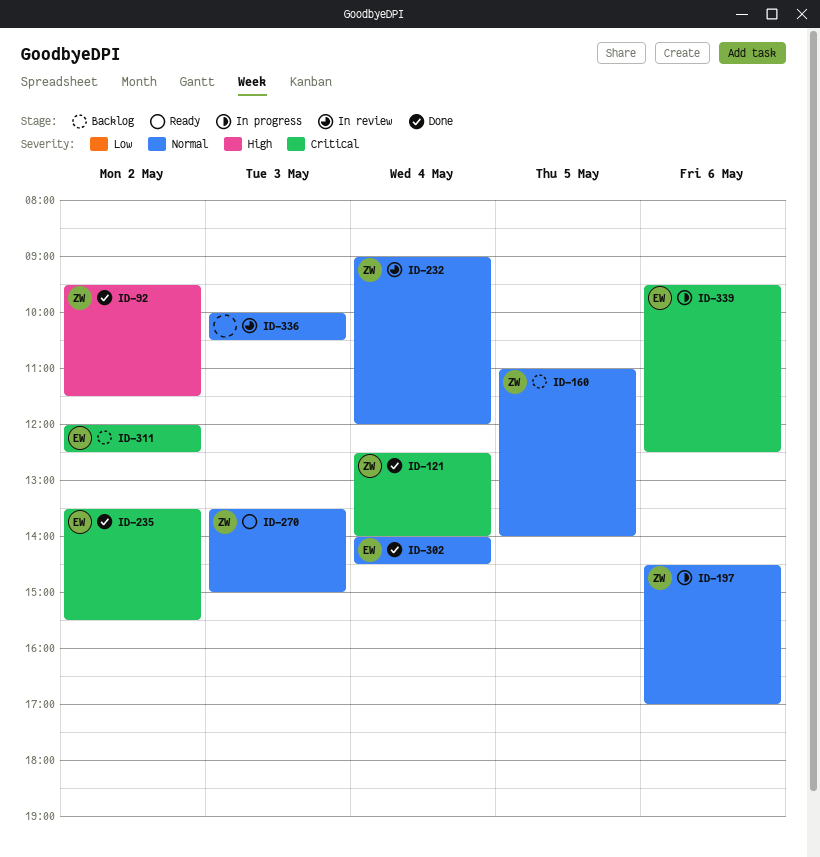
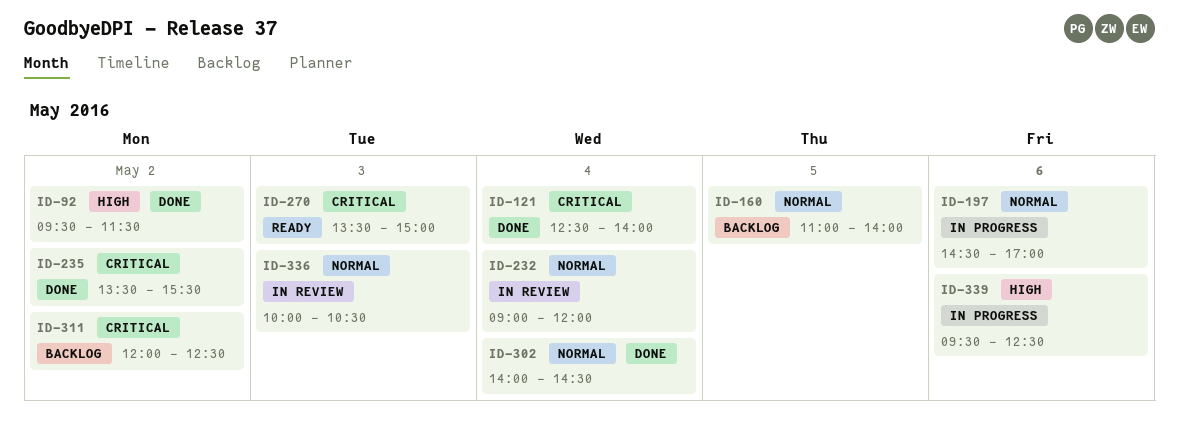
ID-270, priority: Normal -> Critical
ID-339, priority: Critical -> High

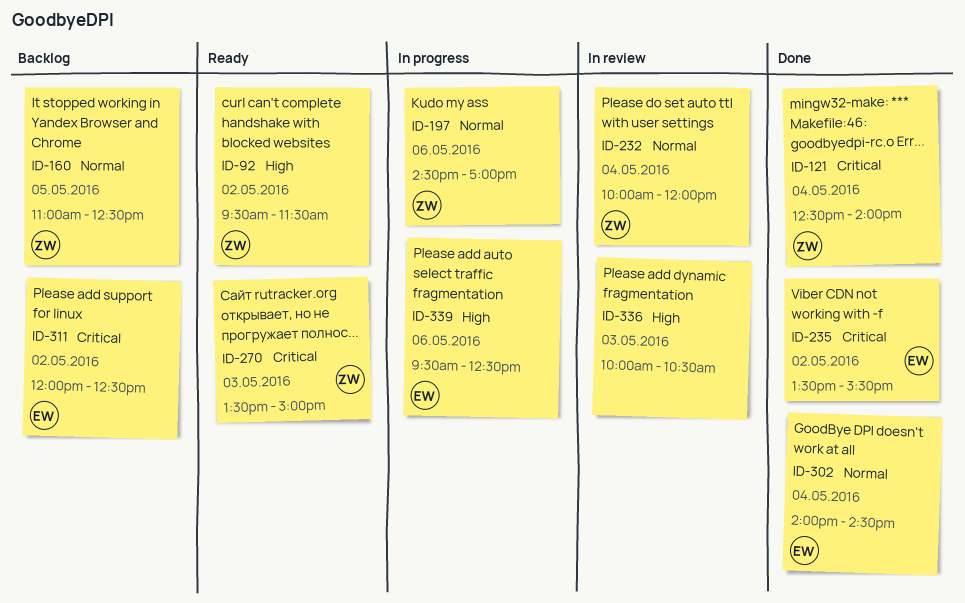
ID-92, status: Done -> Ready
ID-160, ends: 14:00 -> 12:30
ID-232, begins: 09:00 -> 10:00
ID-336, priority: Normal -> High

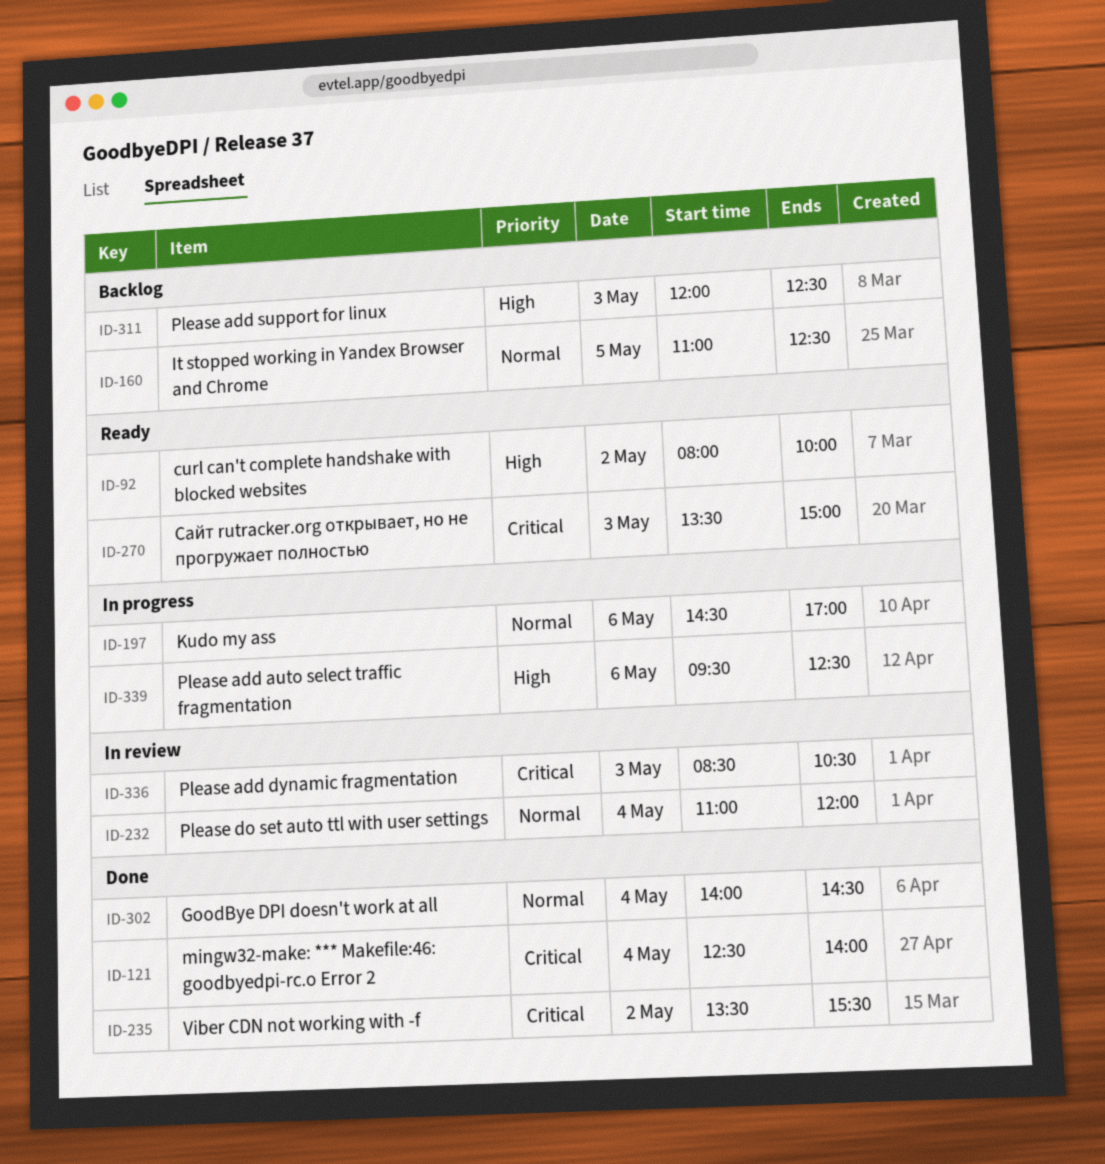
ID-92, begins: 09:30 -> 08:00
ID-92, ends: 11:30 -> 10:00
ID-232, begins: 10:00 -> 11:00
ID-311, priority: Critical -> High
ID-311, day: May 2 -> May 3
ID-336, priority: High -> Critical
ID-336, begins: 10:00 -> 08:30

